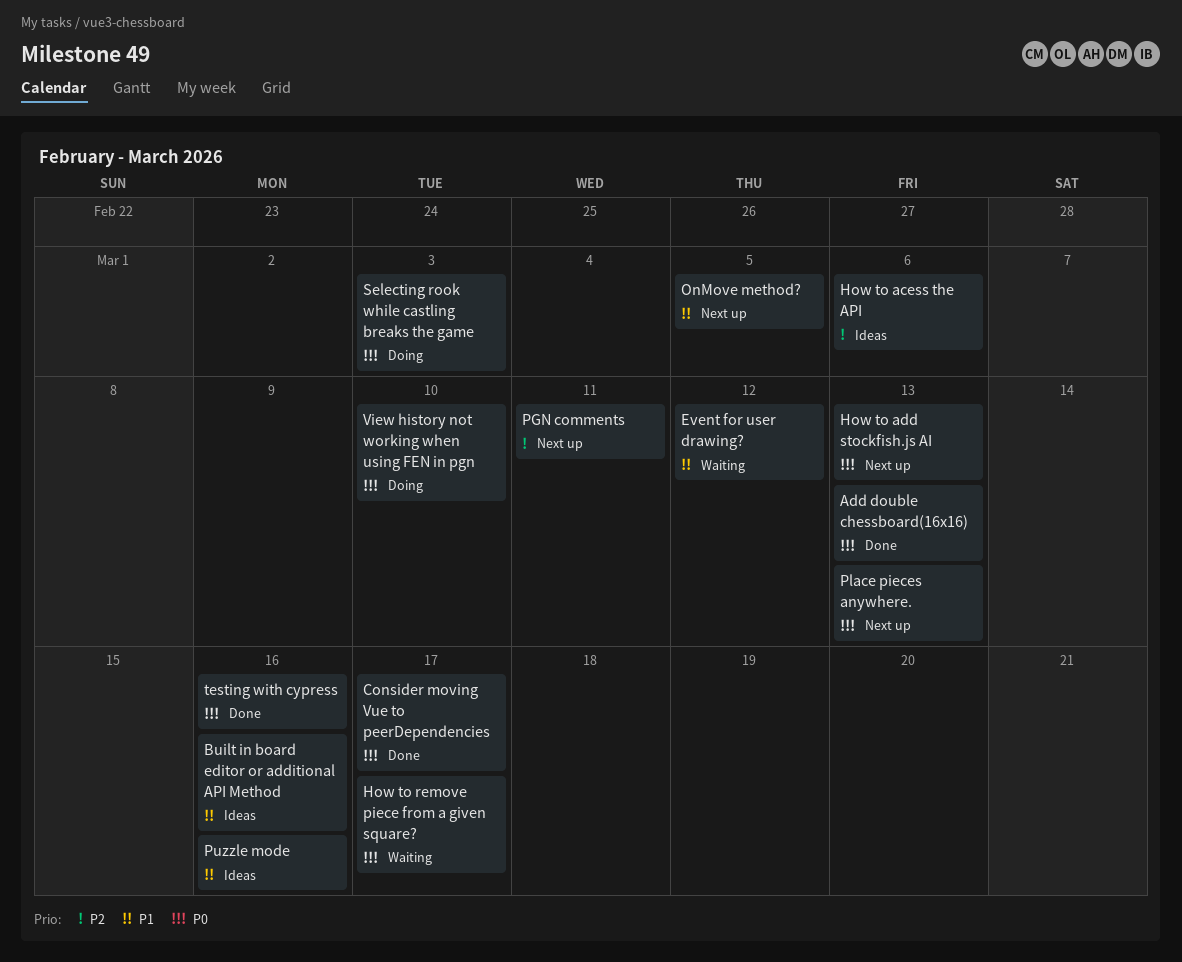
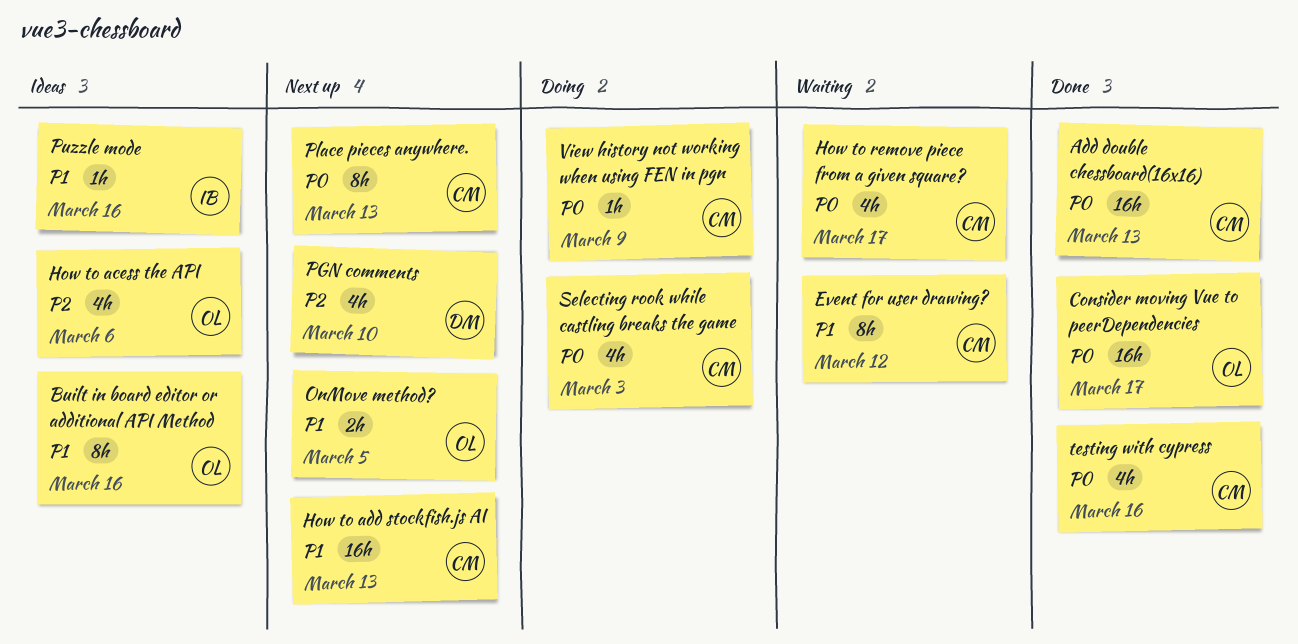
How to add stockfish.js AI, priority: P0 -> P1
PGN comments, due: Mar 11 -> Mar 10
View history not working when using FEN in pgn, due: Mar 10 -> Mar 9

